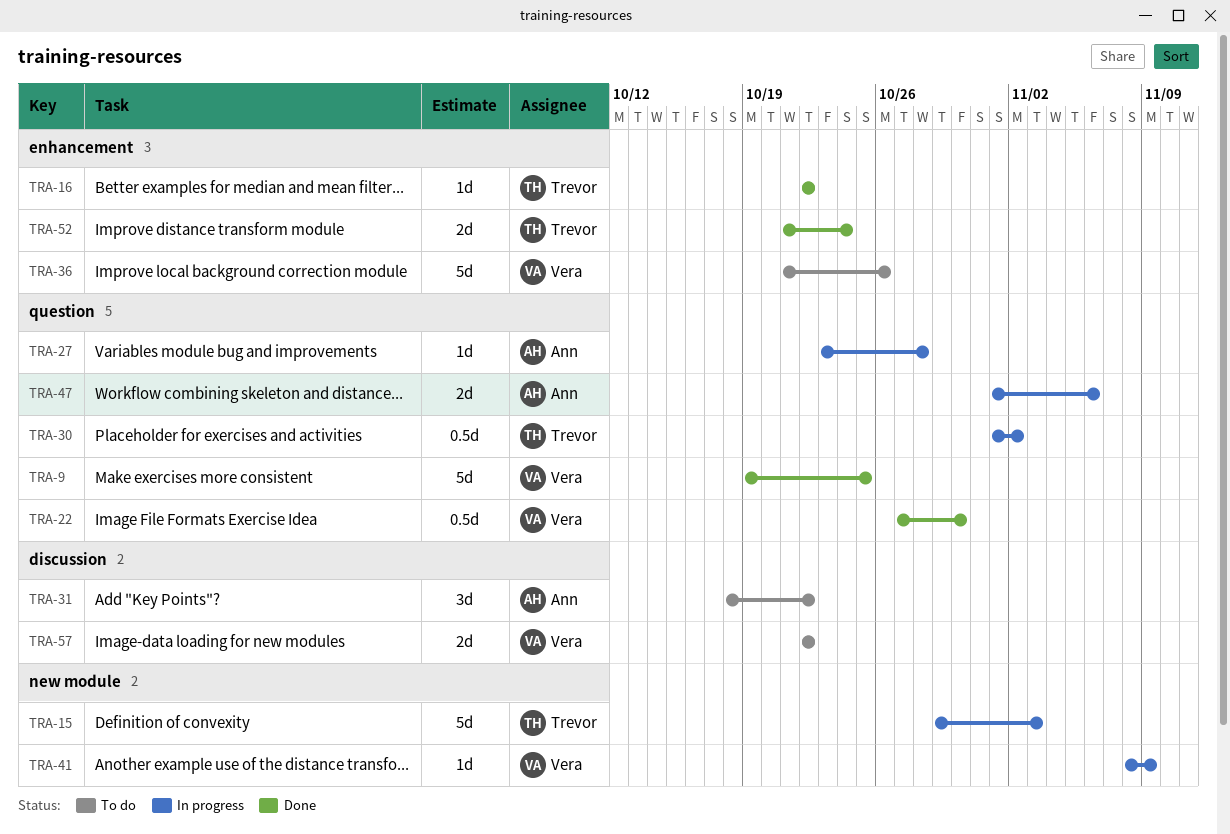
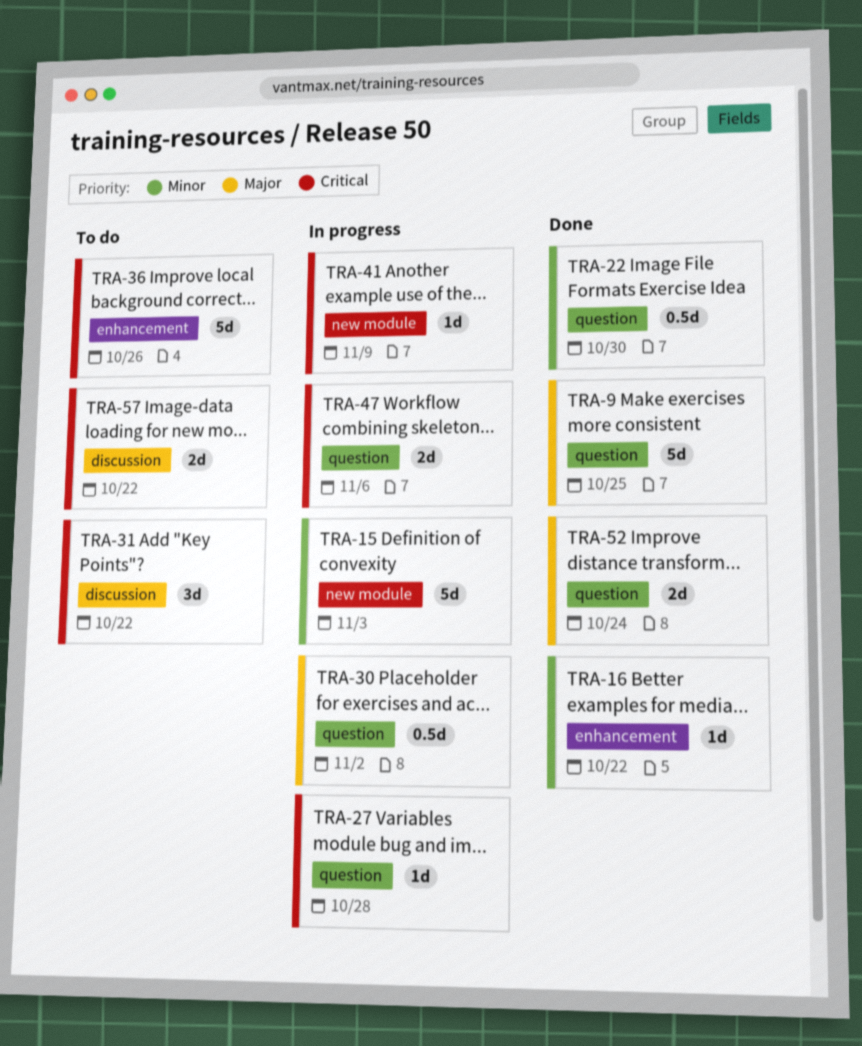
TRA-52, label: enhancement -> question

